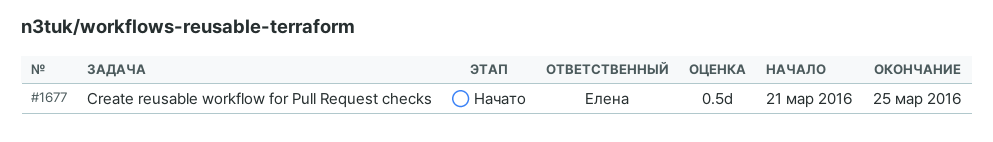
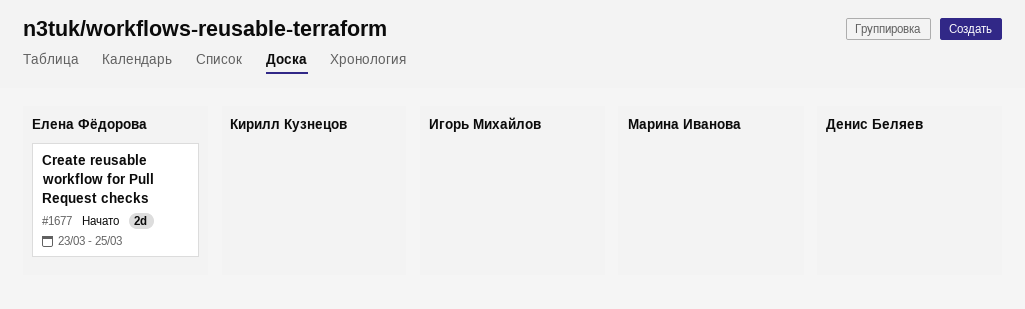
#1677, estimate: 0.5d -> 2d
#1677, start: Mar 21 -> Mar 23

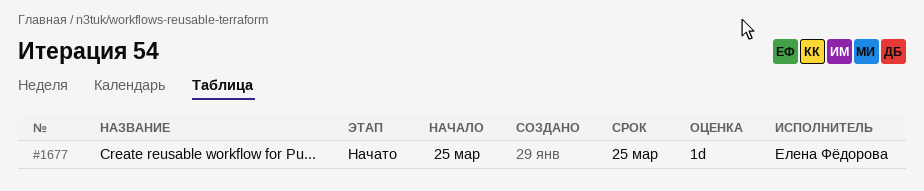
#1677, estimate: 2d -> 1d
#1677, start: Mar 23 -> Mar 25

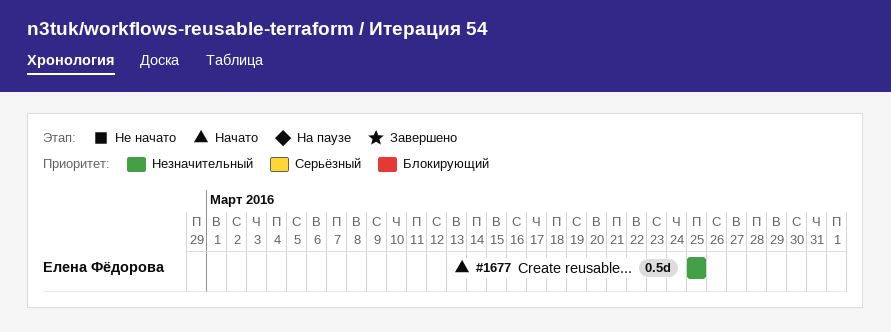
#1677, estimate: 1d -> 0.5d

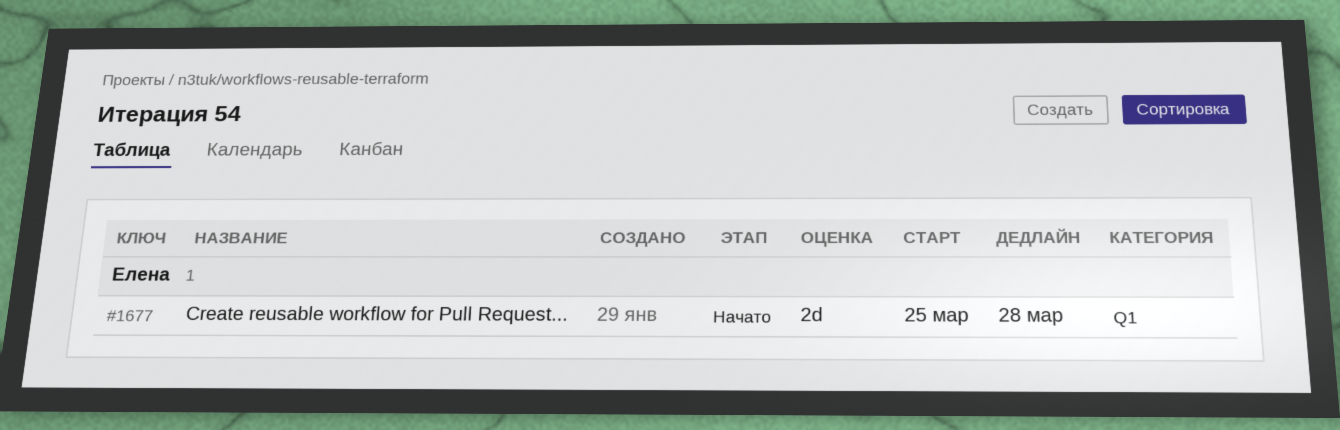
#1677, estimate: 0.5d -> 2d
#1677, due: Mar 25 -> Mar 28

